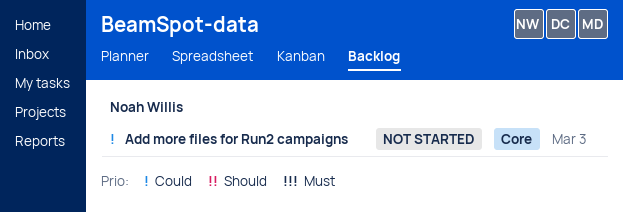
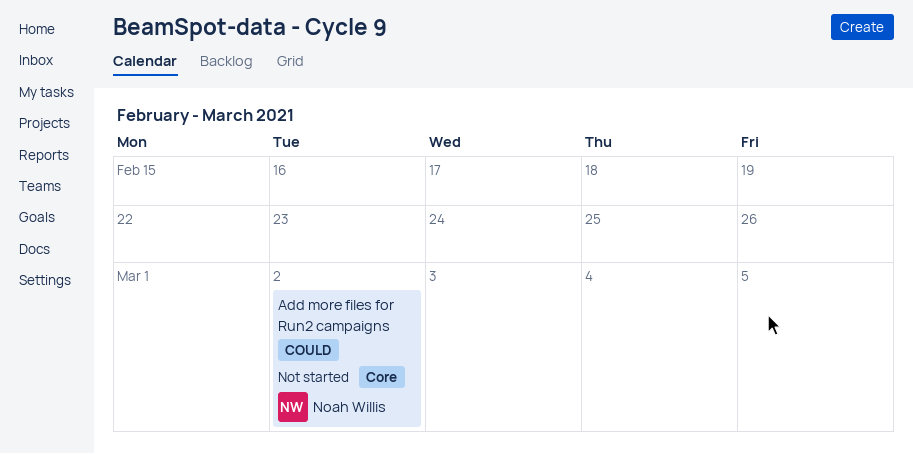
Add more files for Run2 campaigns, due: Mar 3 -> Mar 2

